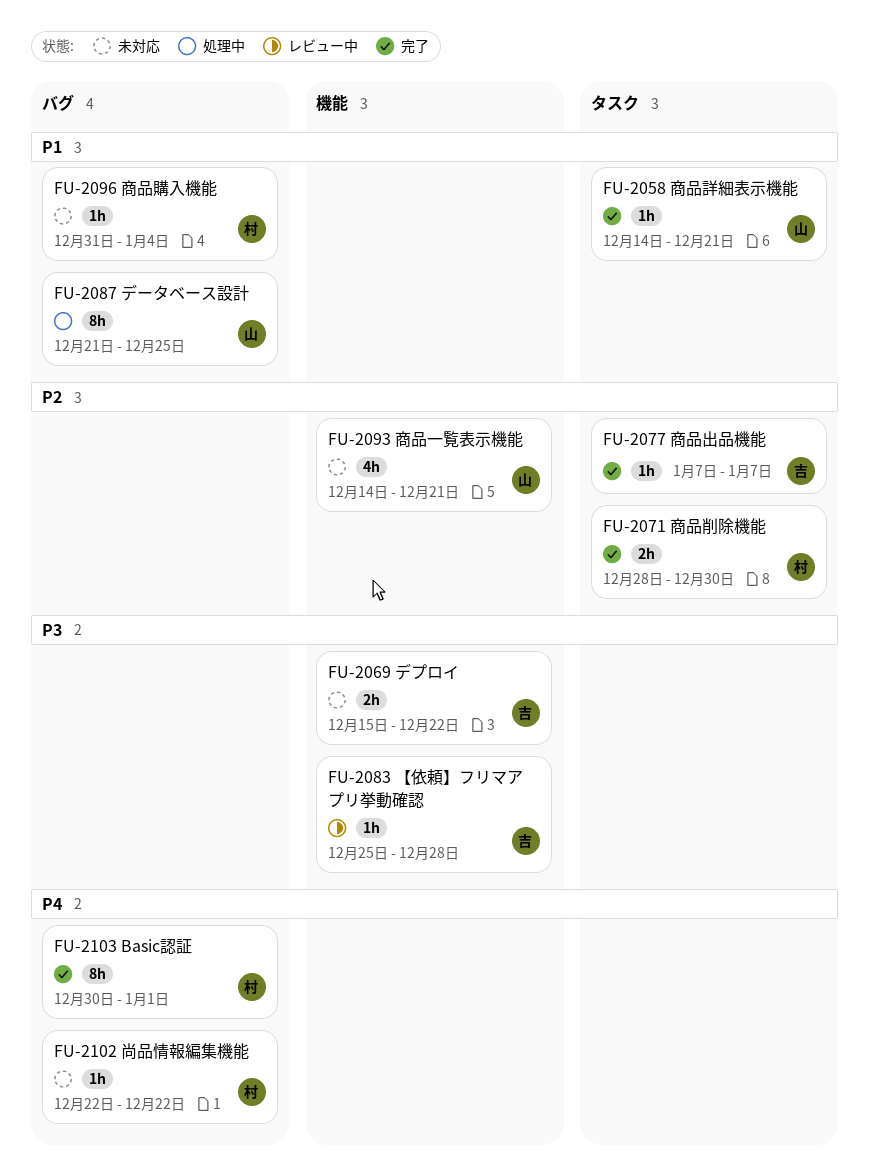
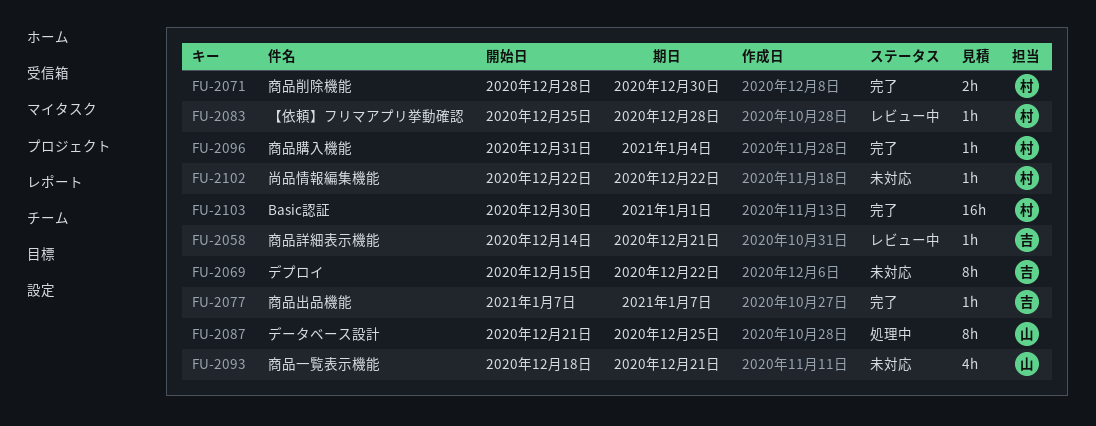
FU-2058, status: 完了 -> レビュー中
FU-2058, owner: 山 -> 吉
FU-2069, estimate: 2h -> 8h
FU-2083, owner: 吉 -> 村
FU-2093, start: Dec 14 -> Dec 18
FU-2096, status: 未対応 -> 完了
FU-2103, estimate: 8h -> 16h

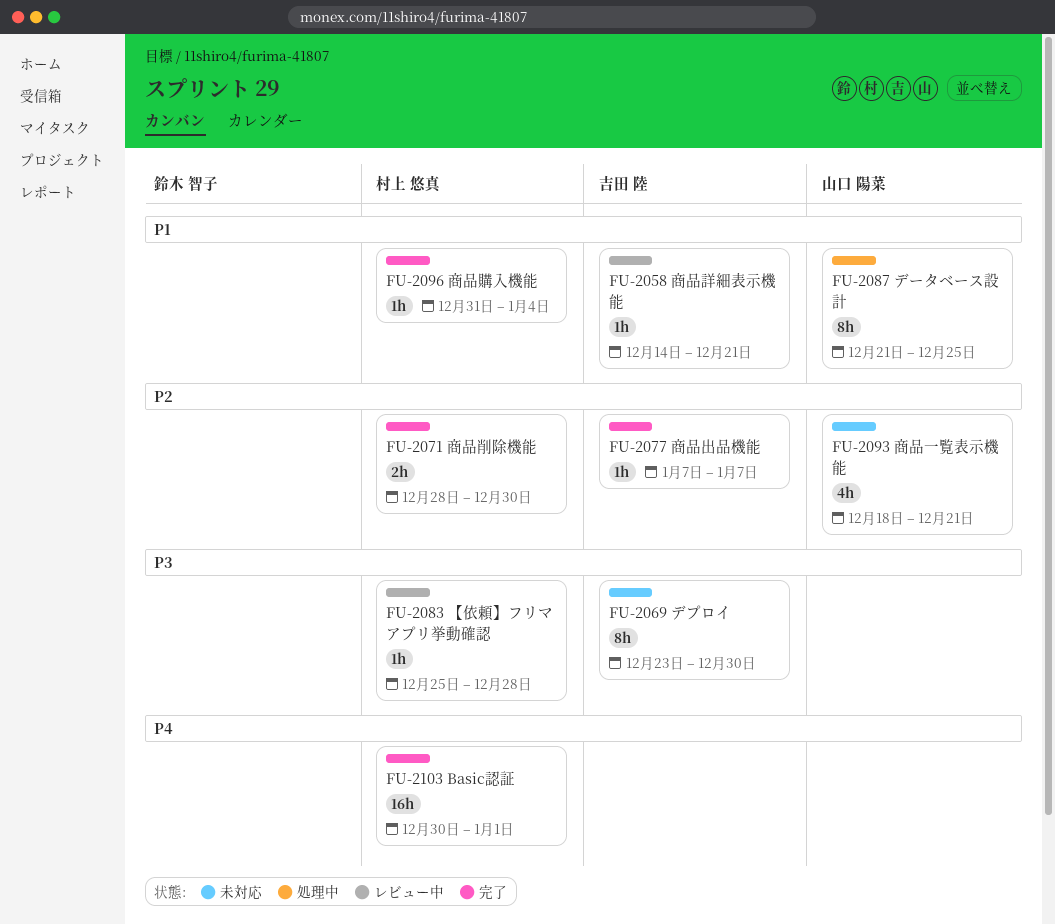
FU-2069, start: Dec 15 -> Dec 23
FU-2069, due: Dec 22 -> Dec 30
FU-2102: present -> none

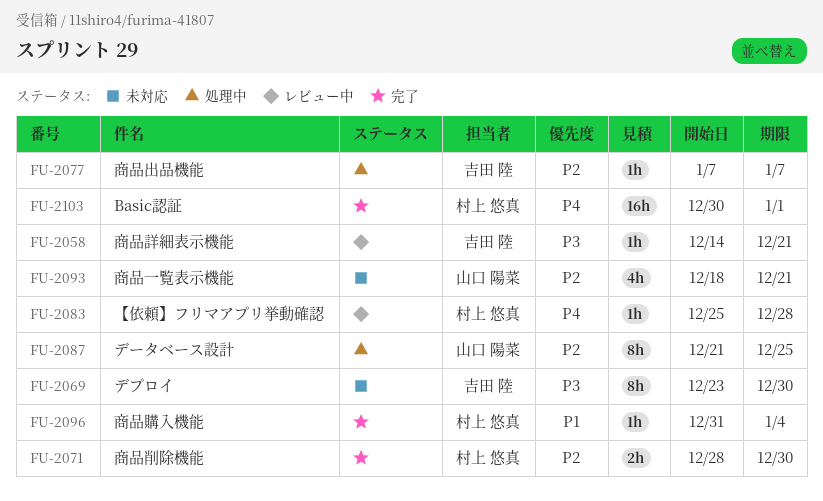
FU-2058, priority: P1 -> P3
FU-2077, status: 完了 -> 処理中
FU-2083, priority: P3 -> P4
FU-2087, priority: P1 -> P2

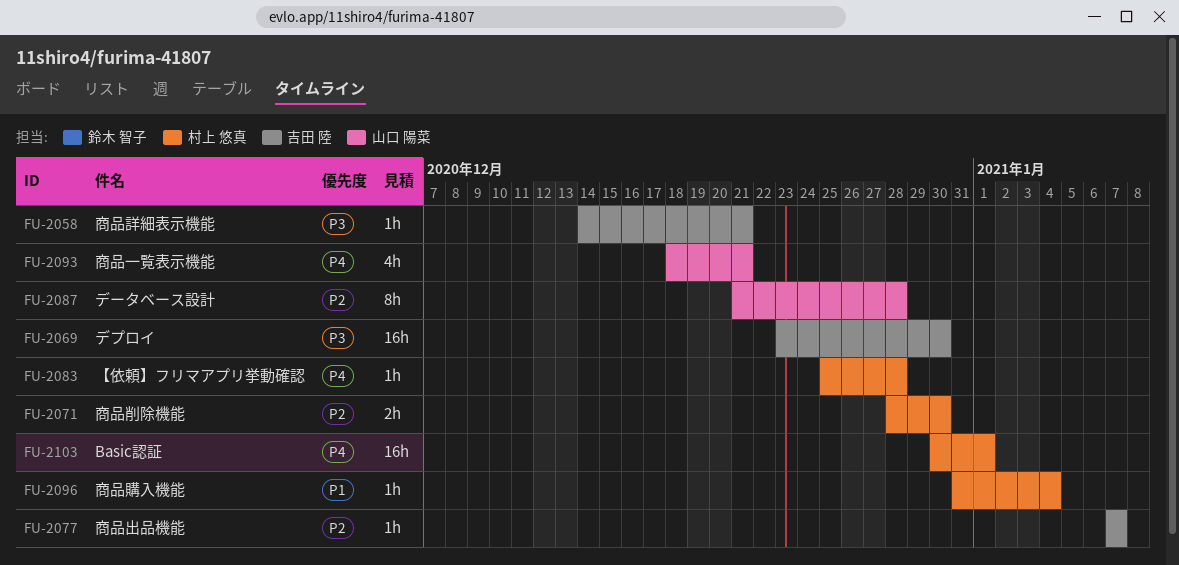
FU-2069, estimate: 8h -> 16h
FU-2087, due: Dec 25 -> Dec 28
FU-2093, priority: P2 -> P4

